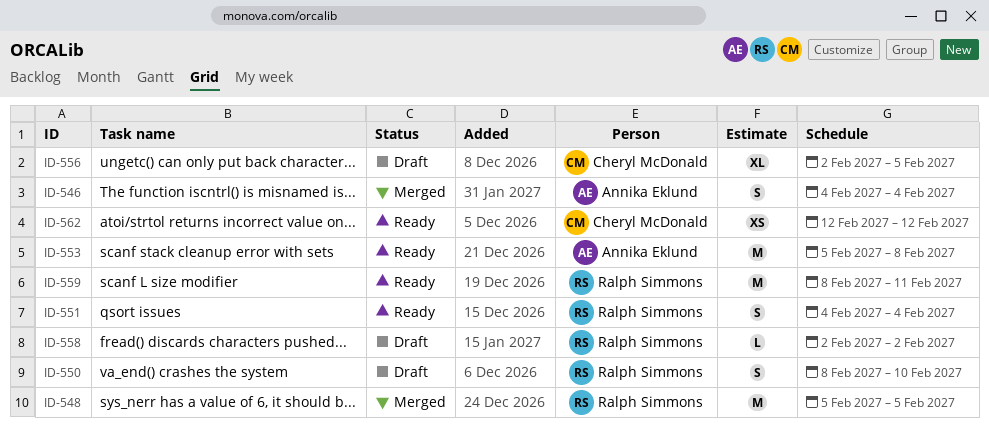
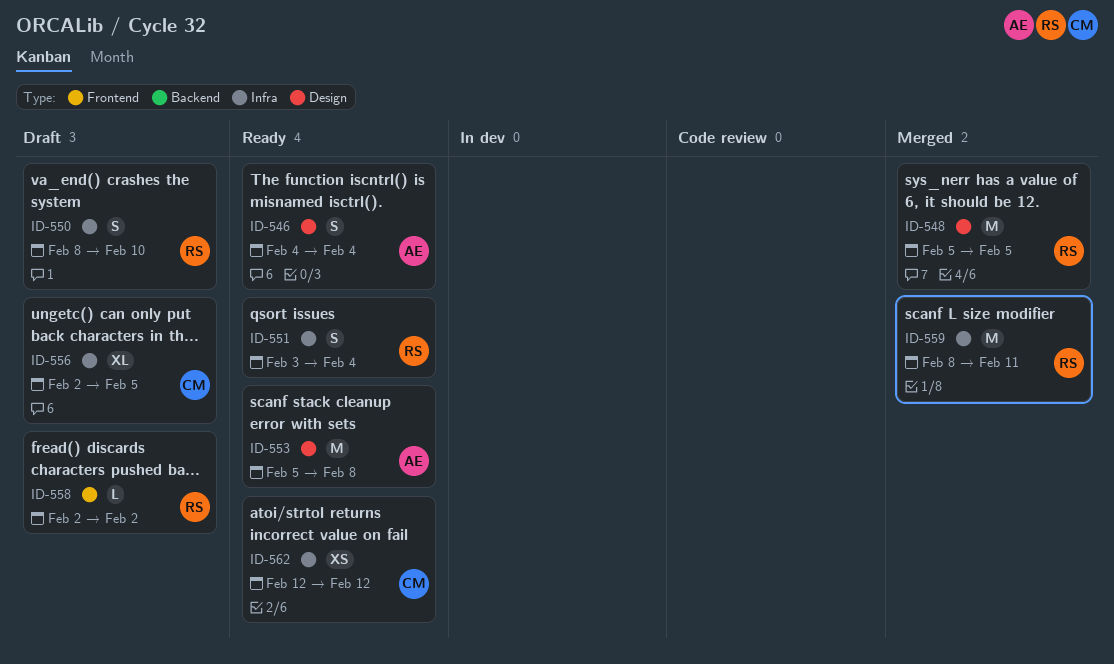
ID-546, status: Merged -> Ready
ID-551, start: Feb 4 -> Feb 3
ID-559, status: Ready -> Merged

